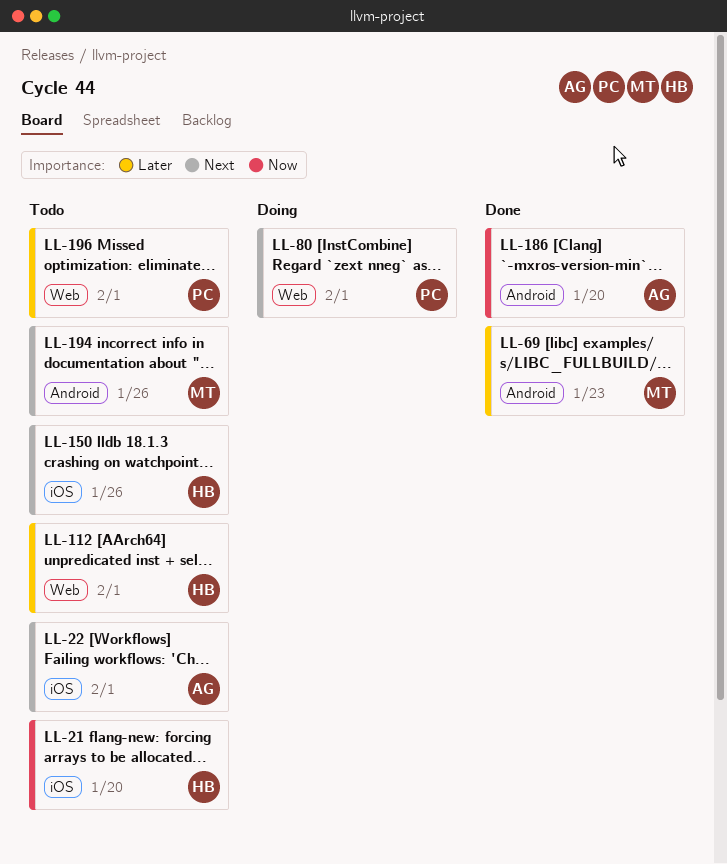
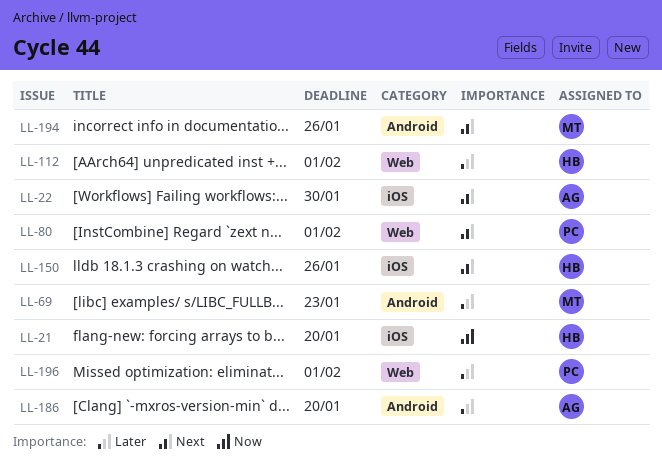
LL-22, due: Feb 1 -> Jan 30
LL-186, priority: Now -> Later

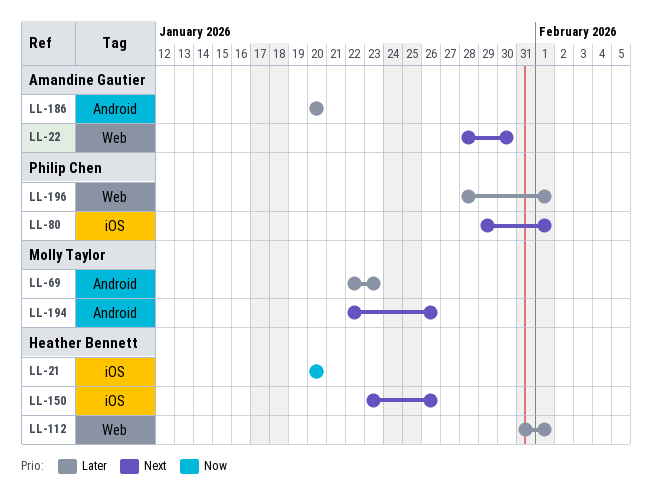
LL-22, label: iOS -> Web
LL-80, label: Web -> iOS

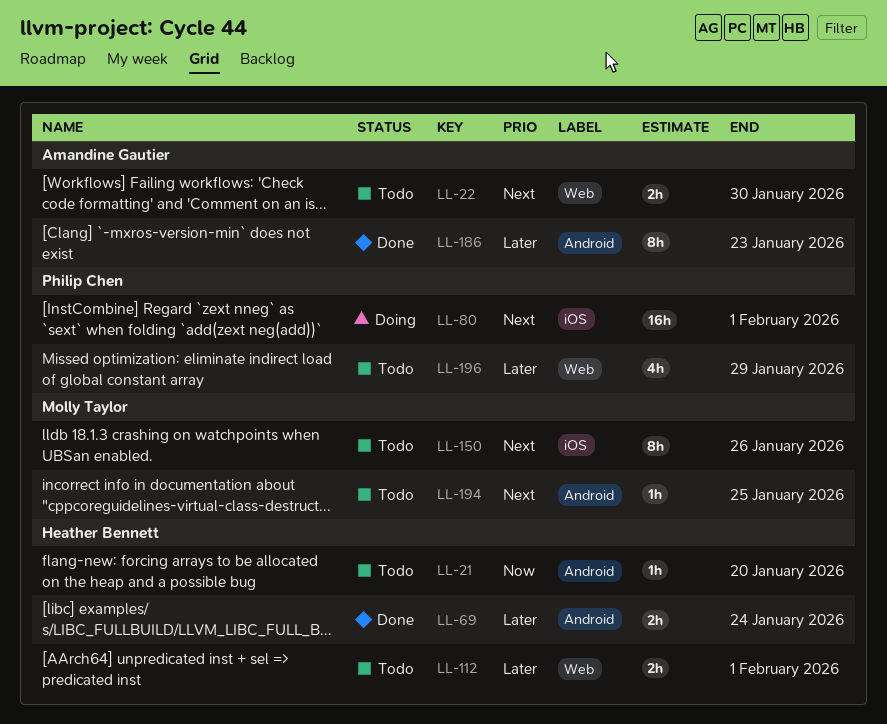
LL-21, label: iOS -> Android
LL-69, owner: Molly Taylor -> Heather Bennett
LL-69, due: Jan 23 -> Jan 24
LL-150, owner: Heather Bennett -> Molly Taylor
LL-186, due: Jan 20 -> Jan 23
LL-194, due: Jan 26 -> Jan 25
LL-196, due: Feb 1 -> Jan 29

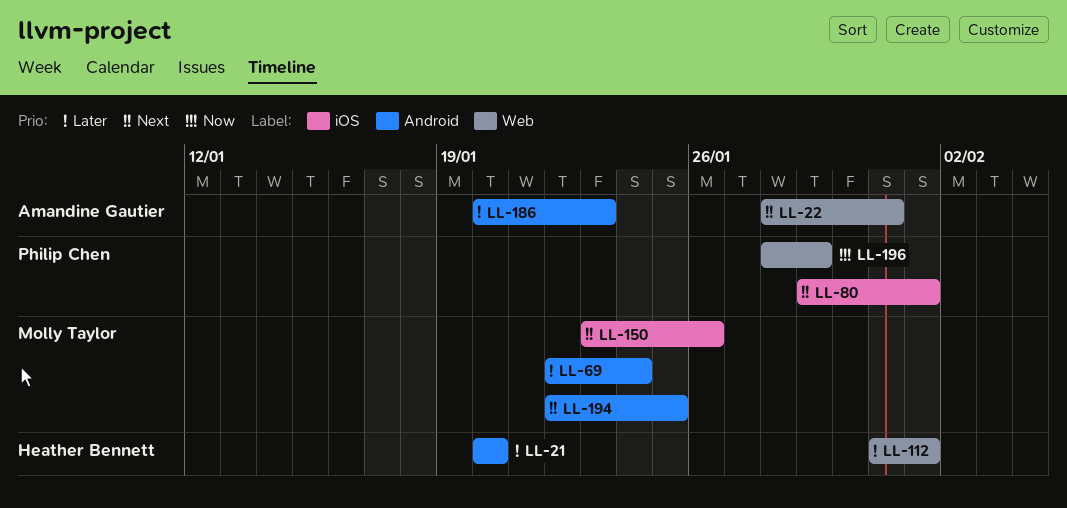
LL-21, priority: Now -> Later
LL-22, due: Jan 30 -> Jan 31
LL-69, owner: Heather Bennett -> Molly Taylor
LL-196, priority: Later -> Now

